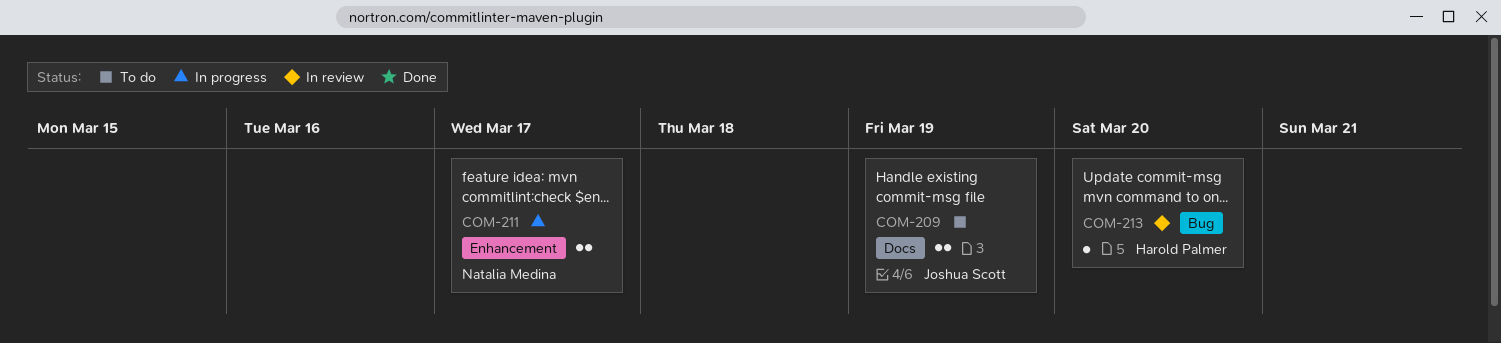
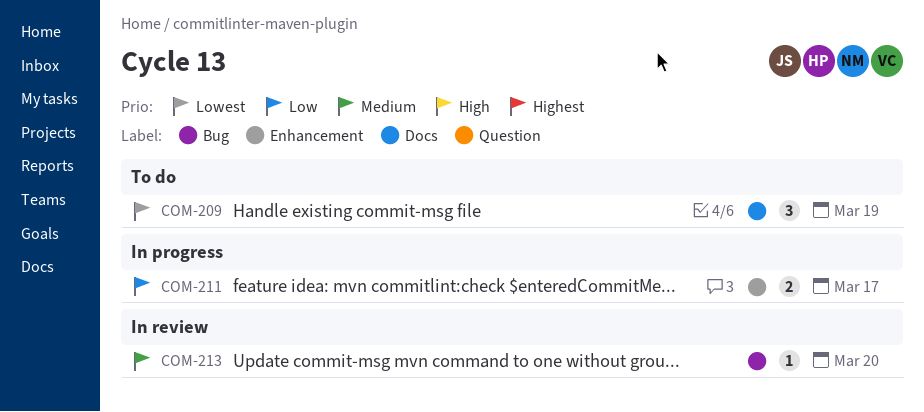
COM-209, estimate: 2 -> 3

